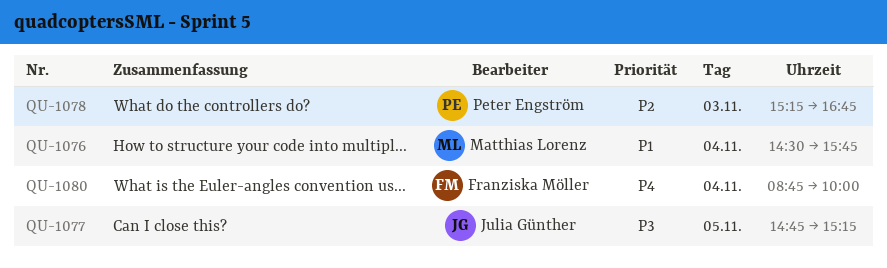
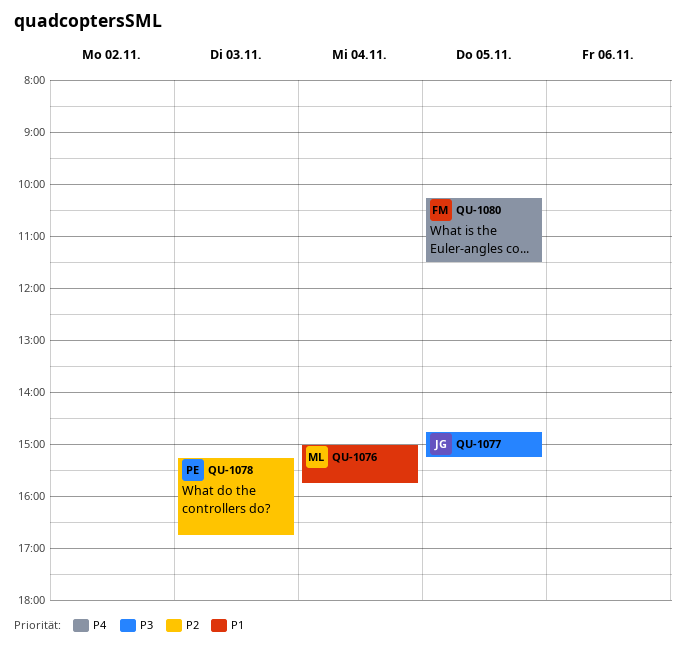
QU-1076, begins: 14:30 -> 15:00
QU-1080, day: Nov 4 -> Nov 5
QU-1080, begins: 08:45 -> 10:15
QU-1080, ends: 10:00 -> 11:30

